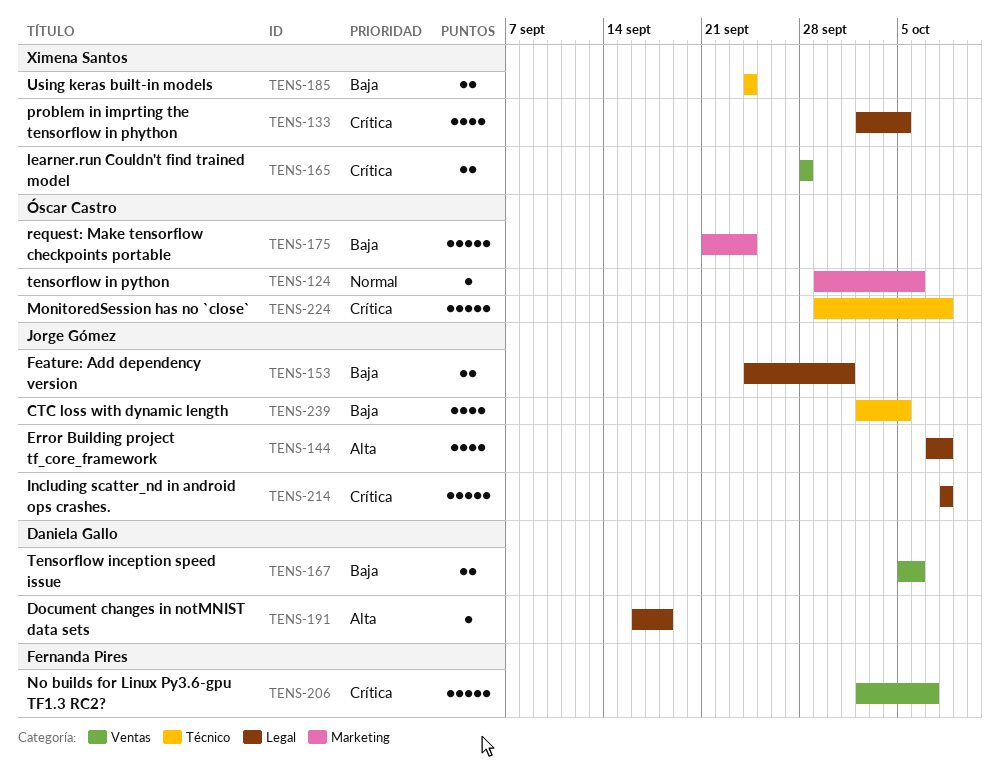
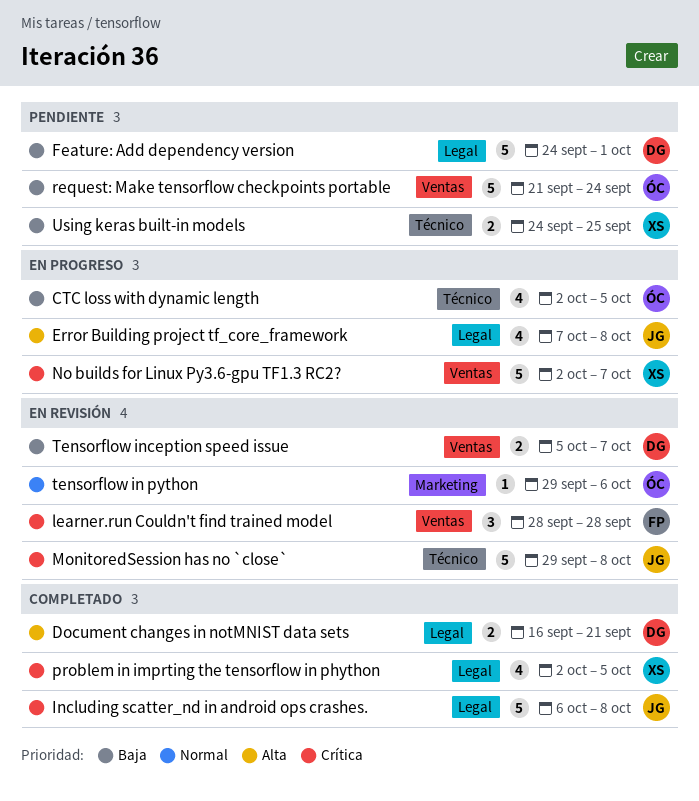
CTC loss with dynamic length, owner: Jorge Gómez -> Óscar Castro
Document changes in notMNIST data sets, estimate: 1 -> 2
Document changes in notMNIST data sets, due: Sep 18 -> Sep 21
Feature: Add dependency version, owner: Jorge Gómez -> Daniela Gallo
Feature: Add dependency version, estimate: 2 -> 5
Including scatter_nd in android ops crashes., start: Oct 8 -> Oct 6
learner.run Couldn't find trained model, owner: Ximena Santos -> Fernanda Pires
learner.run Couldn't find trained model, estimate: 2 -> 3
MonitoredSession has no `close`, owner: Óscar Castro -> Jorge Gómez
No builds for Linux Py3.6-gpu TF1.3 RC2?, owner: Fernanda Pires -> Ximena Santos
request: Make tensorflow checkpoints portable, label: Marketing -> Ventas
Tensorflow inception speed issue, due: Oct 6 -> Oct 7
Using keras built-in models, due: Sep 24 -> Sep 25

